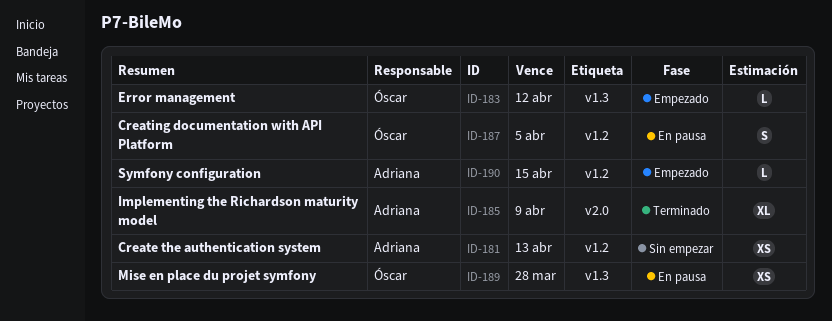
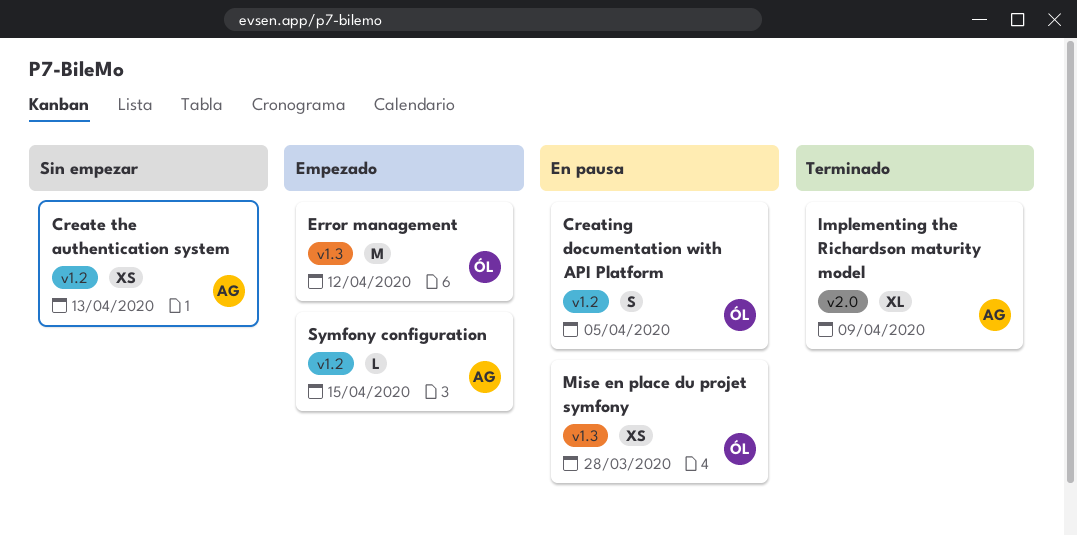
Error management, estimate: L -> M

